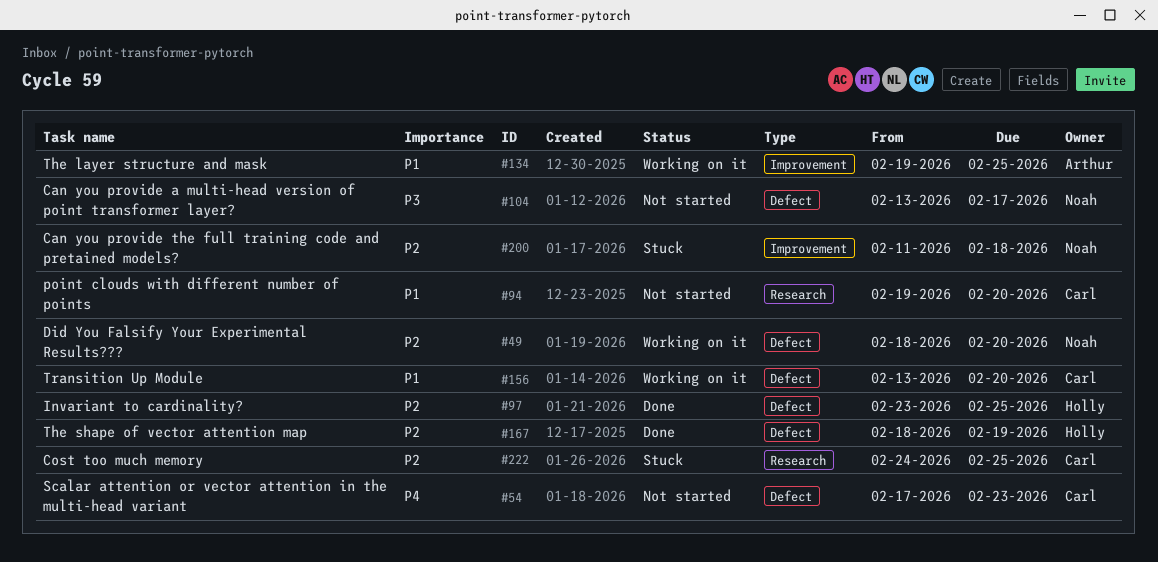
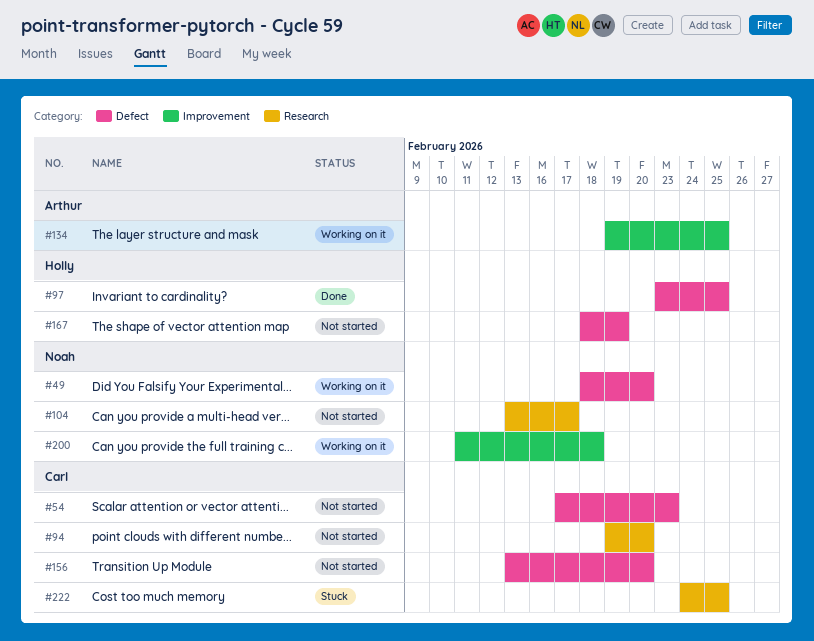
#104, label: Defect -> Research
#156, status: Working on it -> Not started
#167, status: Done -> Not started
#200, status: Stuck -> Working on it

